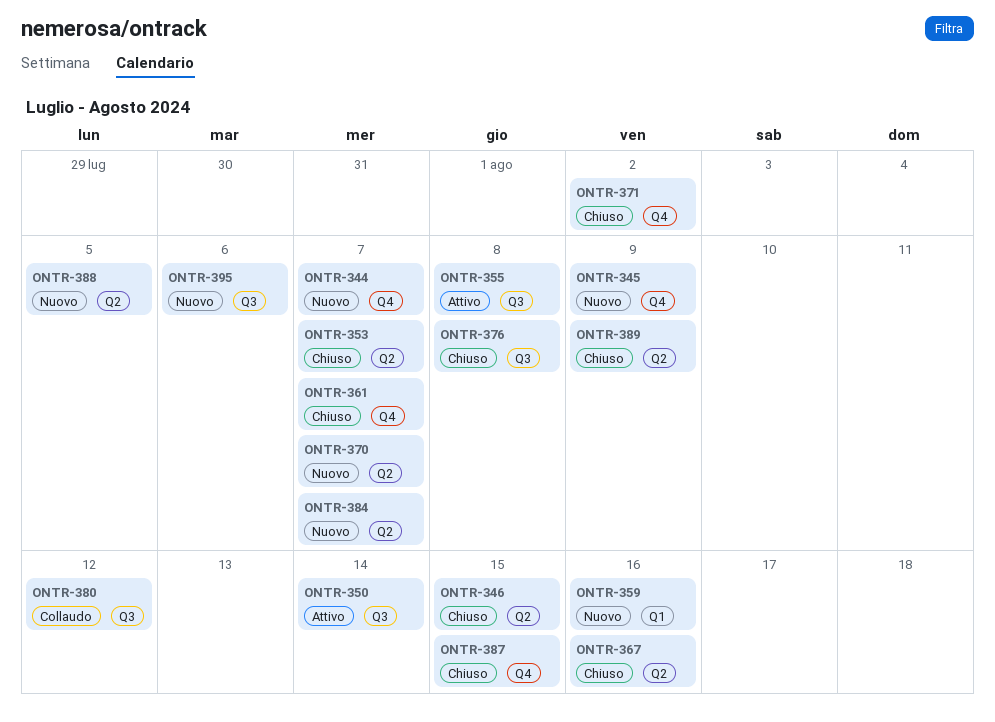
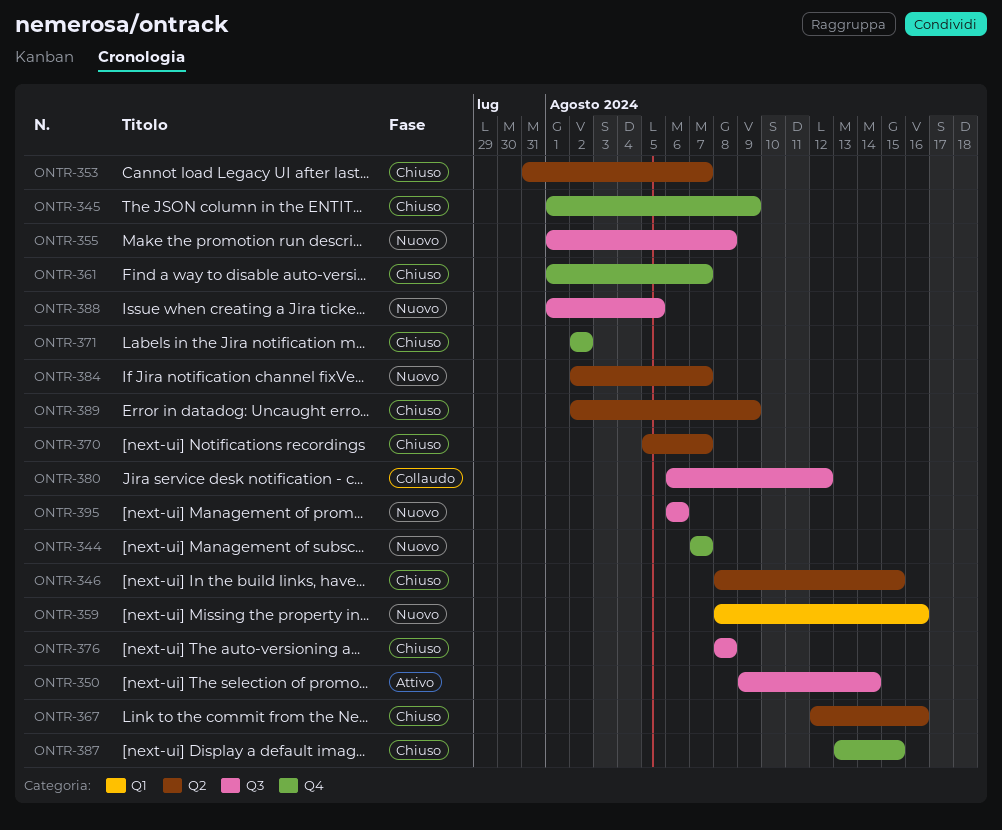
ONTR-345, status: Nuovo -> Chiuso
ONTR-355, status: Attivo -> Nuovo
ONTR-370, status: Nuovo -> Chiuso
ONTR-388, label: Q2 -> Q3

